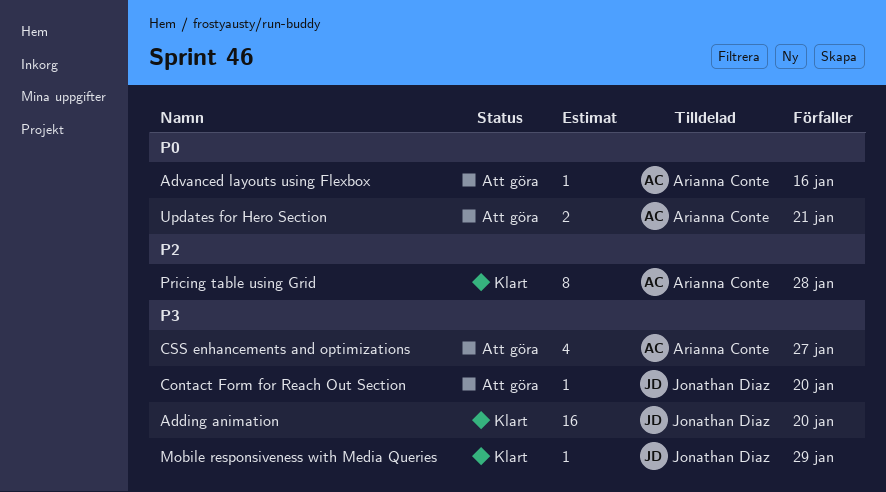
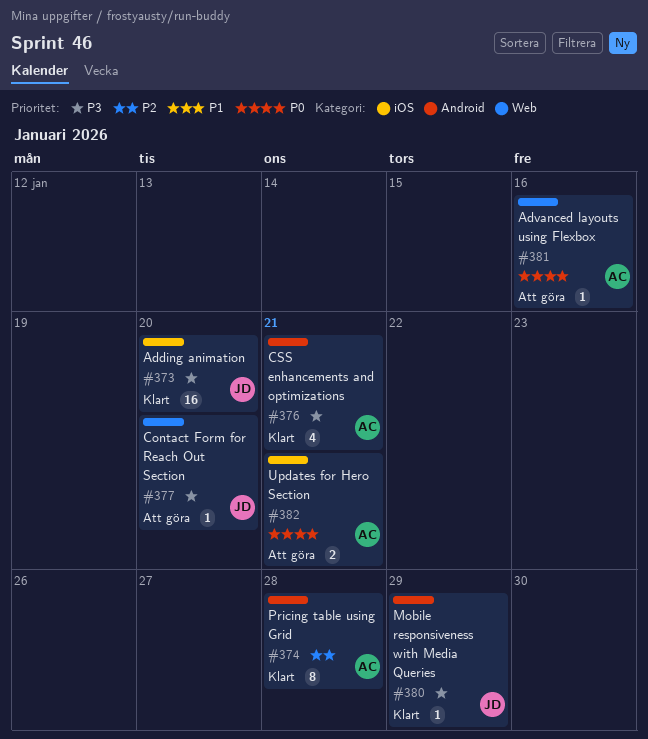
CSS enhancements and optimizations, status: Att göra -> Klart
CSS enhancements and optimizations, due: Jan 27 -> Jan 21

